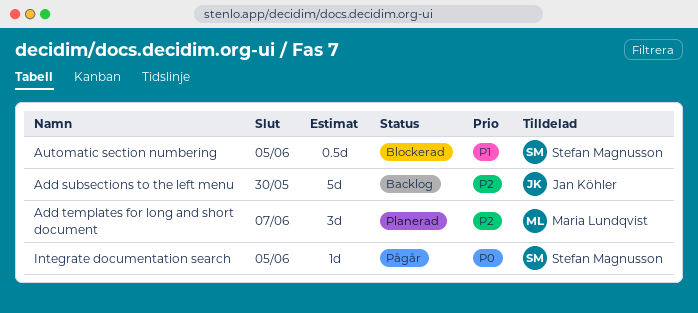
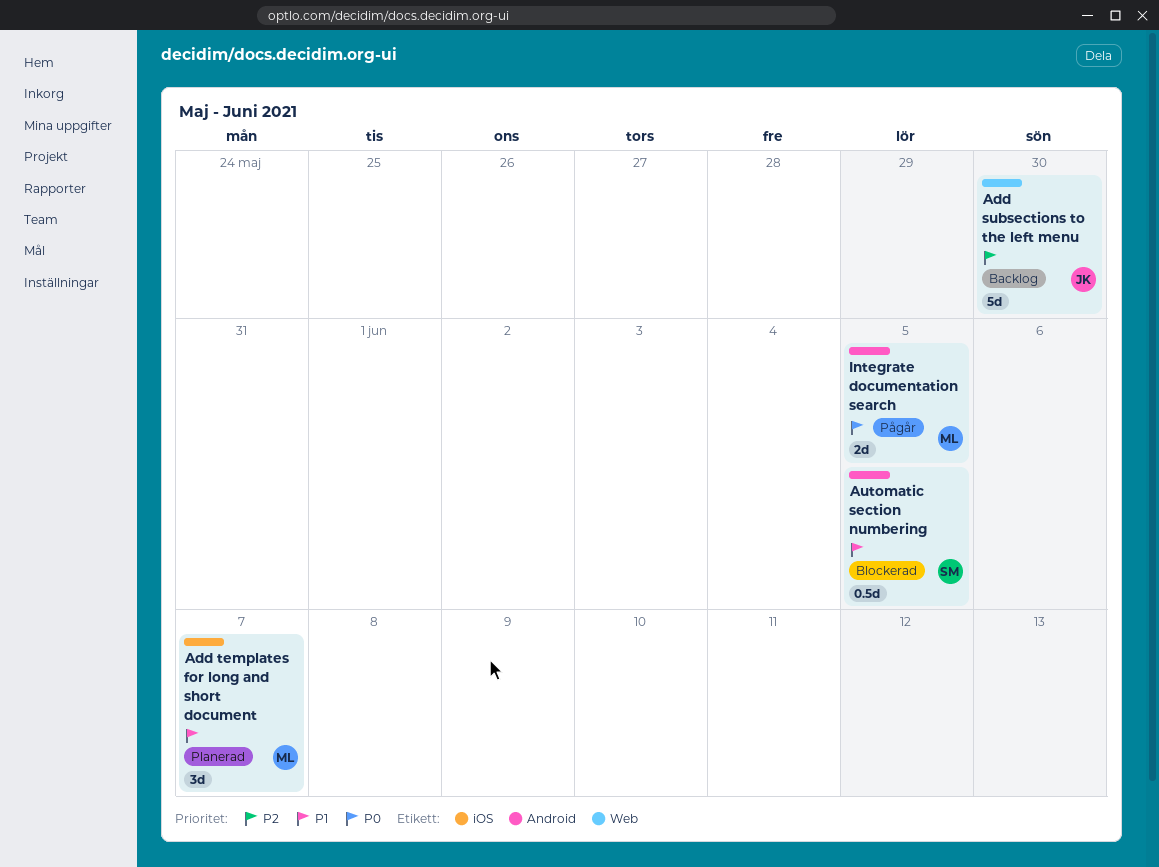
Add templates for long and short document, priority: P2 -> P1
Integrate documentation search, owner: Stefan Magnusson -> Maria Lundqvist
Integrate documentation search, estimate: 1d -> 2d

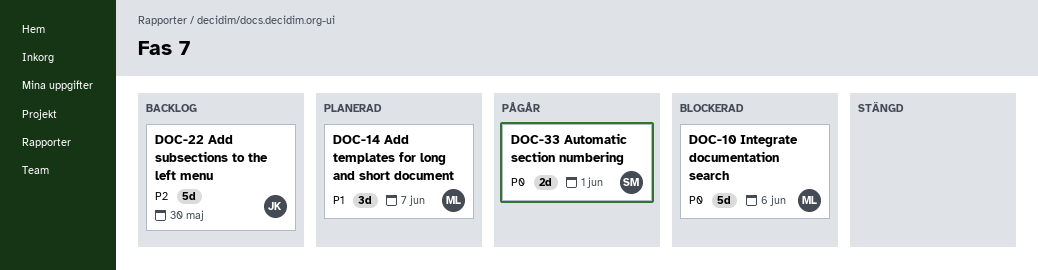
Automatic section numbering, status: Blockerad -> Pågår
Automatic section numbering, priority: P1 -> P0
Automatic section numbering, estimate: 0.5d -> 2d
Automatic section numbering, due: Jun 5 -> Jun 1
Integrate documentation search, status: Pågår -> Blockerad
Integrate documentation search, estimate: 2d -> 5d
Integrate documentation search, due: Jun 5 -> Jun 6

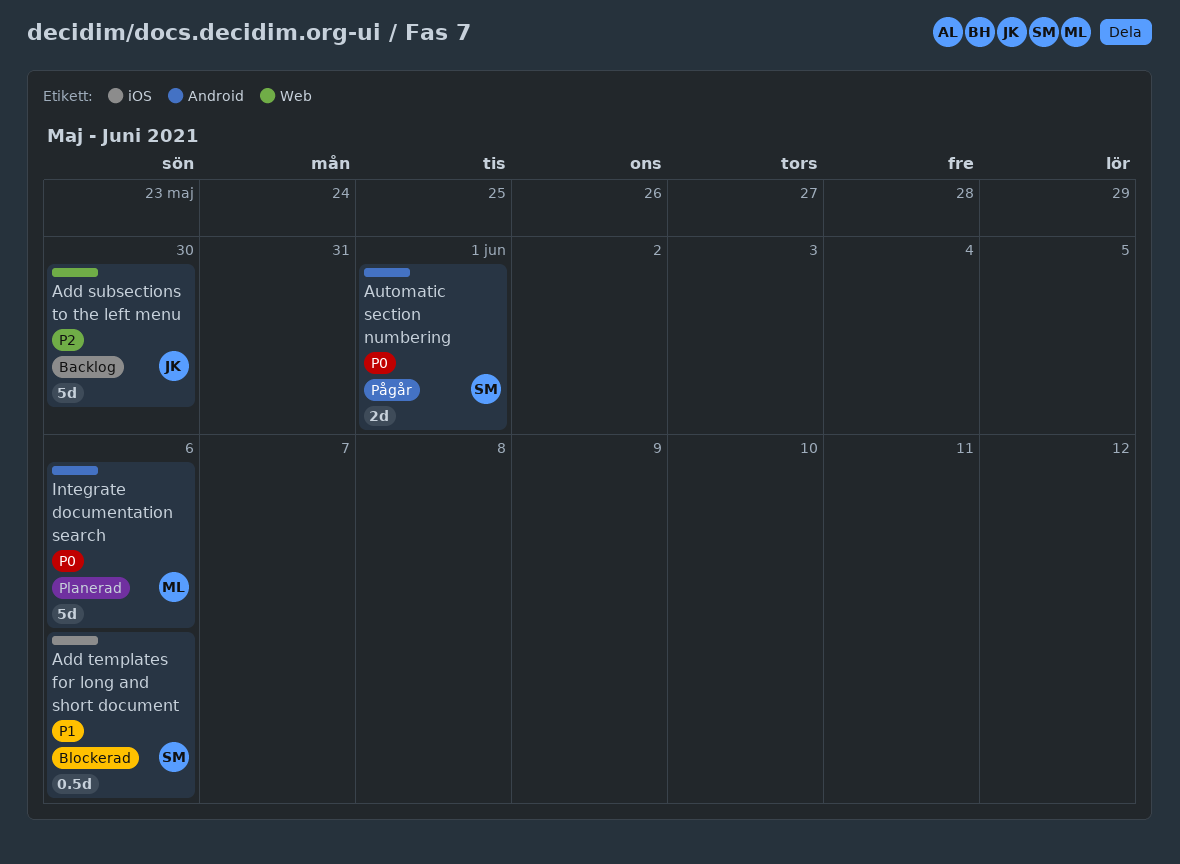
Add templates for long and short document, status: Planerad -> Blockerad
Add templates for long and short document, owner: ML -> SM
Add templates for long and short document, estimate: 3d -> 0.5d
Add templates for long and short document, due: Jun 7 -> Jun 6
Integrate documentation search, status: Blockerad -> Planerad

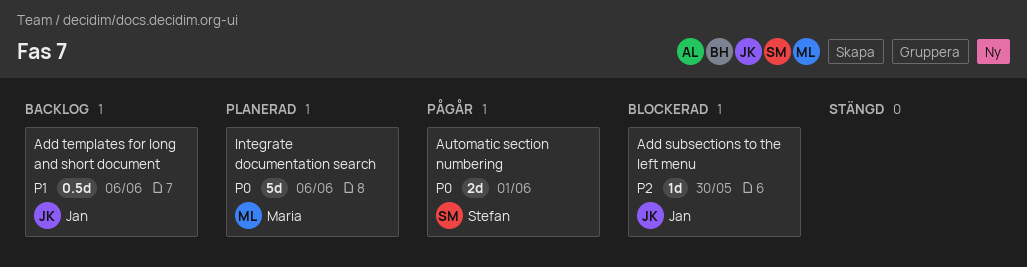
Add subsections to the left menu, status: Backlog -> Blockerad
Add subsections to the left menu, estimate: 5d -> 1d
Add templates for long and short document, status: Blockerad -> Backlog
Add templates for long and short document, owner: Stefan -> Jan

